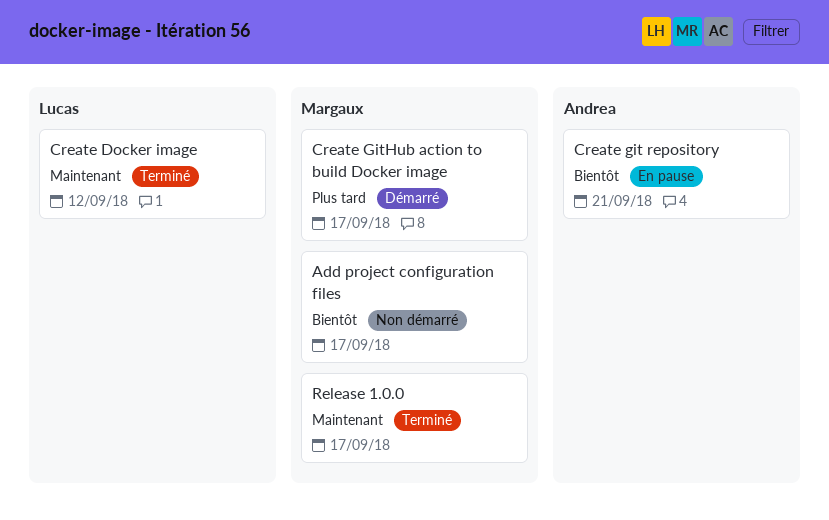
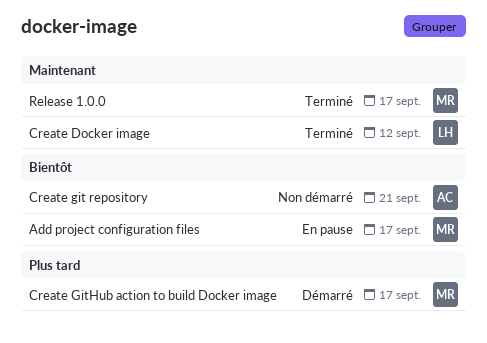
Add project configuration files, status: Non démarré -> En pause
Create git repository, status: En pause -> Non démarré

